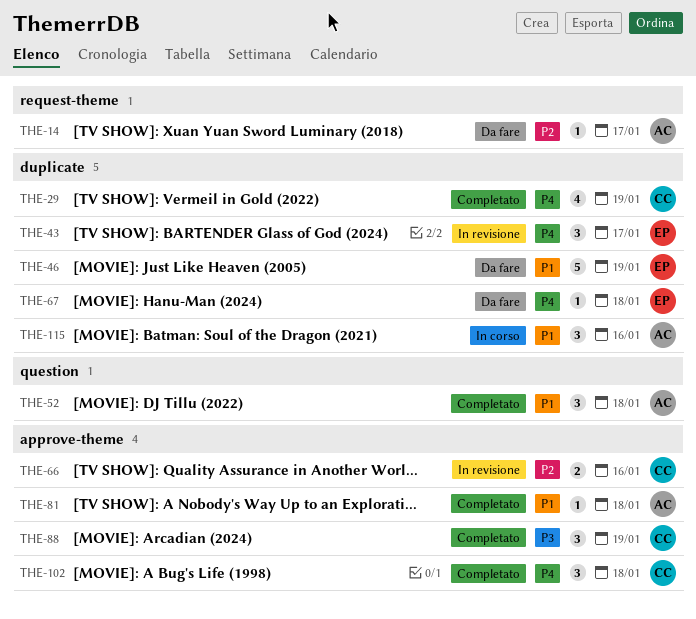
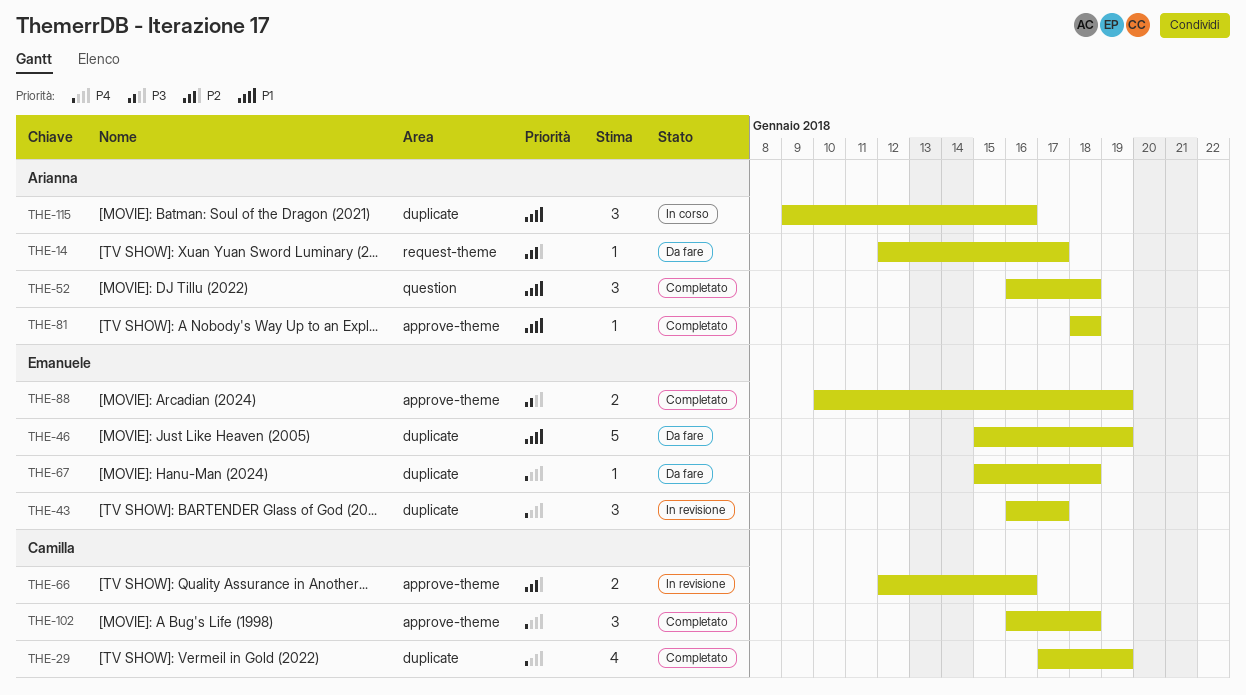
THE-88, owner: Camilla -> Emanuele
THE-88, estimate: 3 -> 2

